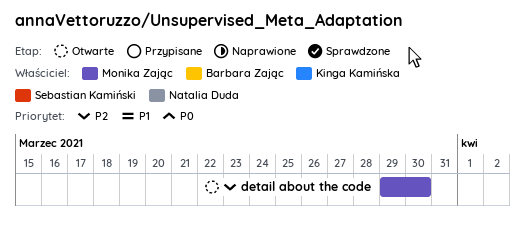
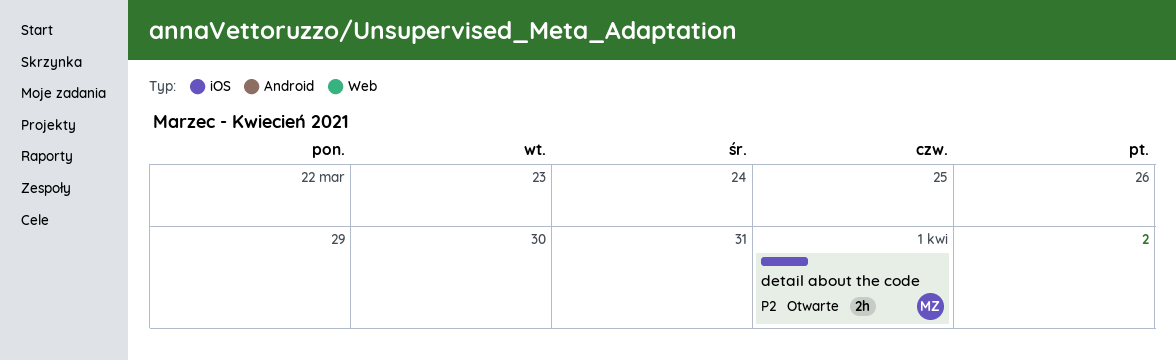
detail about the code, due: Mar 30 -> Apr 1

